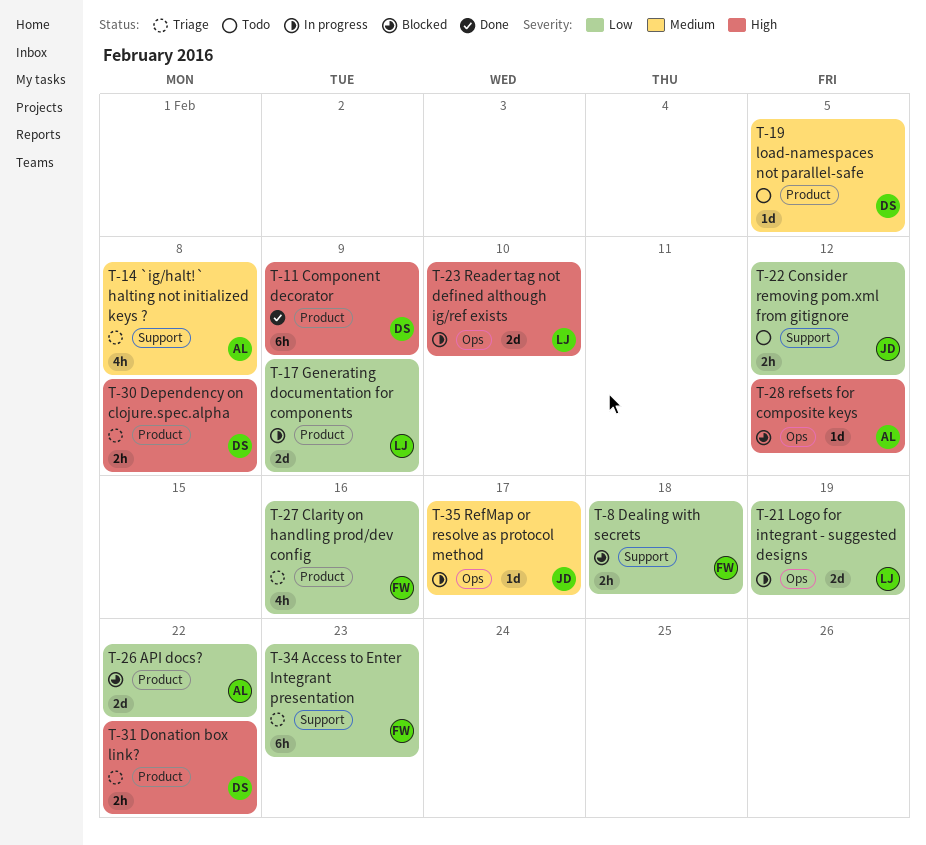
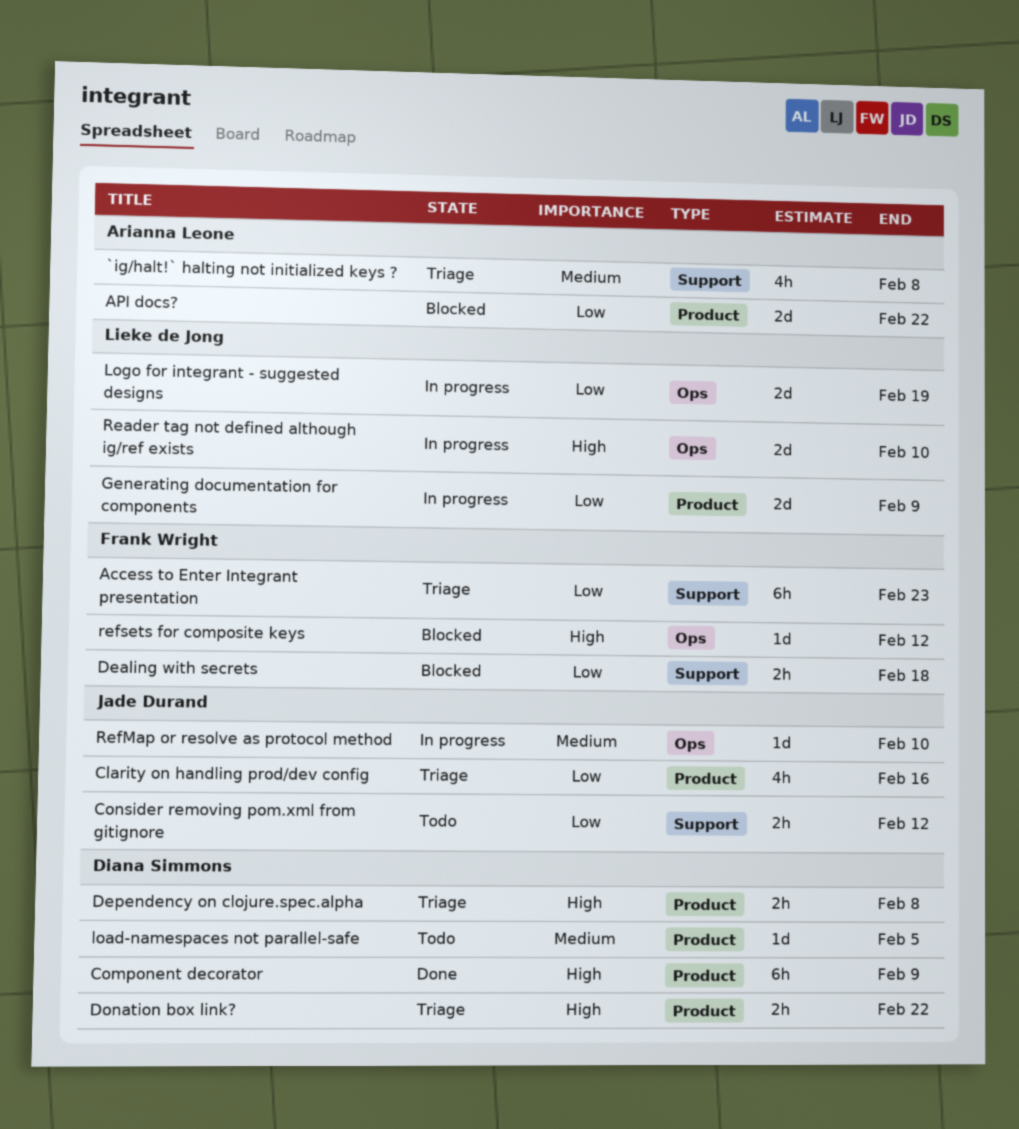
Clarity on handling prod/dev config, owner: Frank Wright -> Jade Durand
RefMap or resolve as protocol method, due: Feb 17 -> Feb 10
refsets for composite keys, owner: Arianna Leone -> Frank Wright

